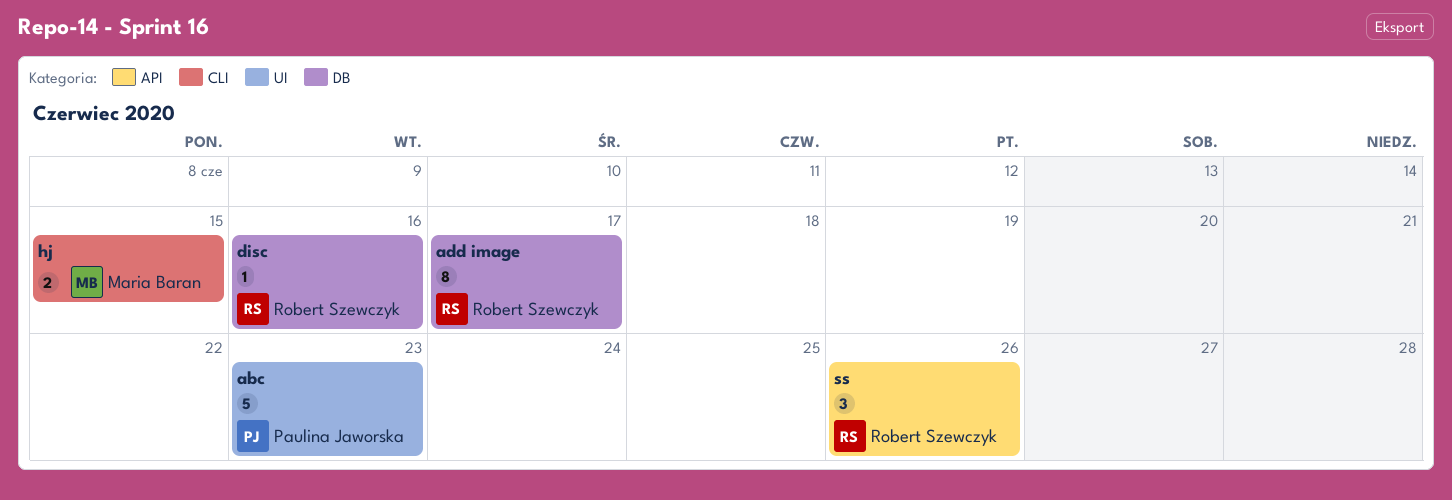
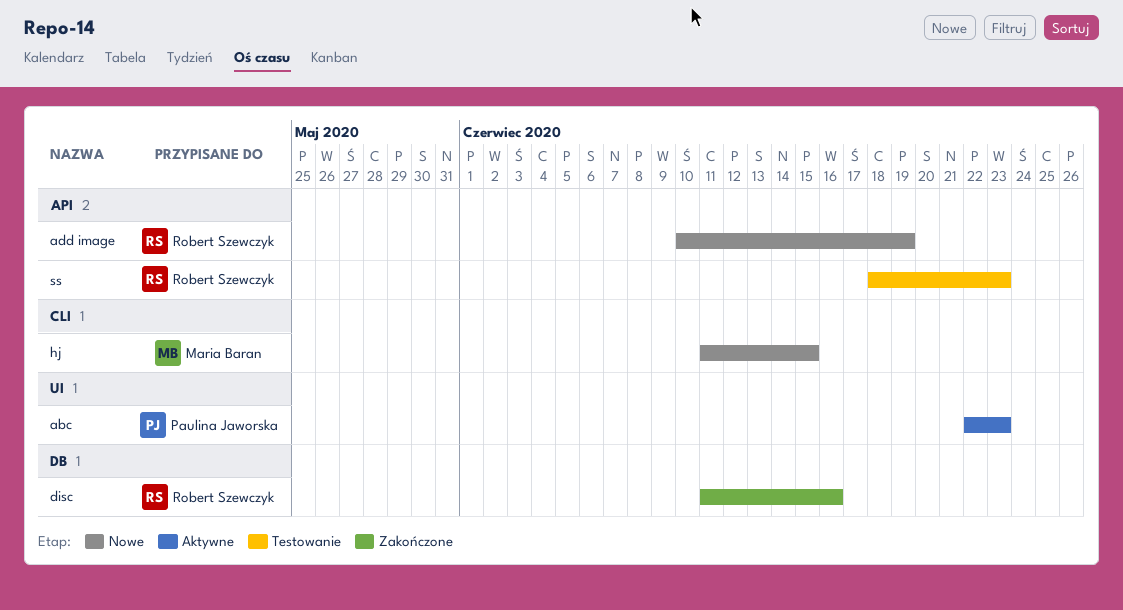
add image, label: DB -> API
add image, due: Jun 17 -> Jun 19
ss, due: Jun 26 -> Jun 23

